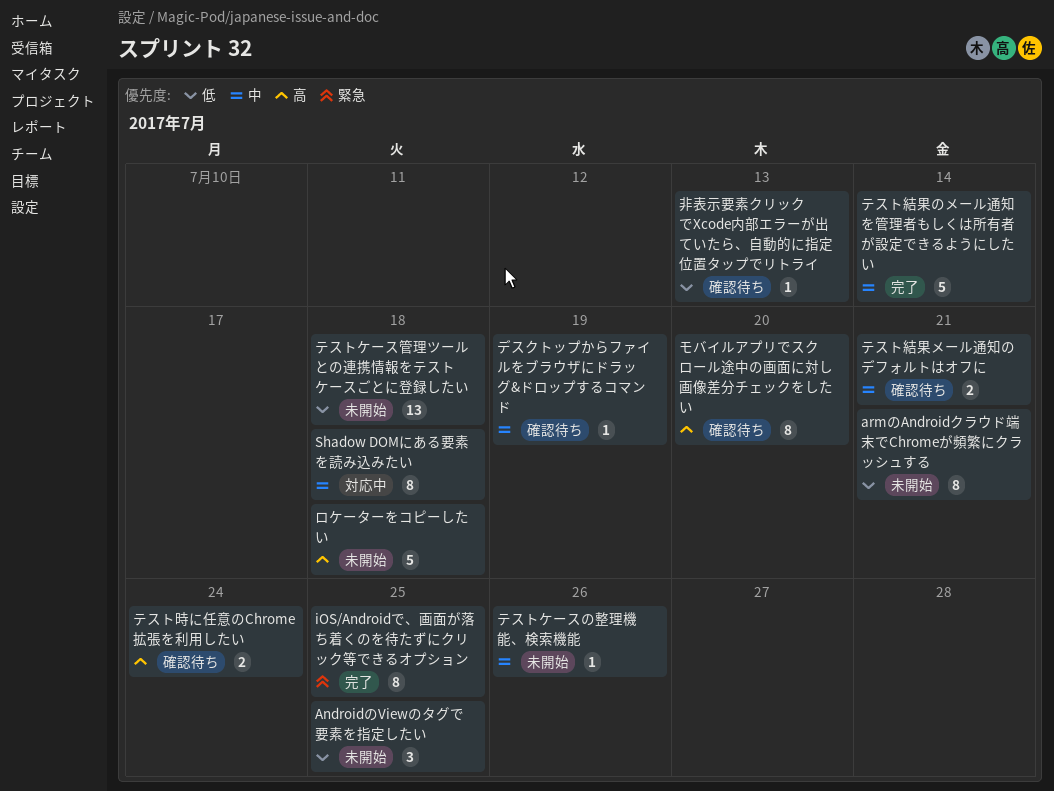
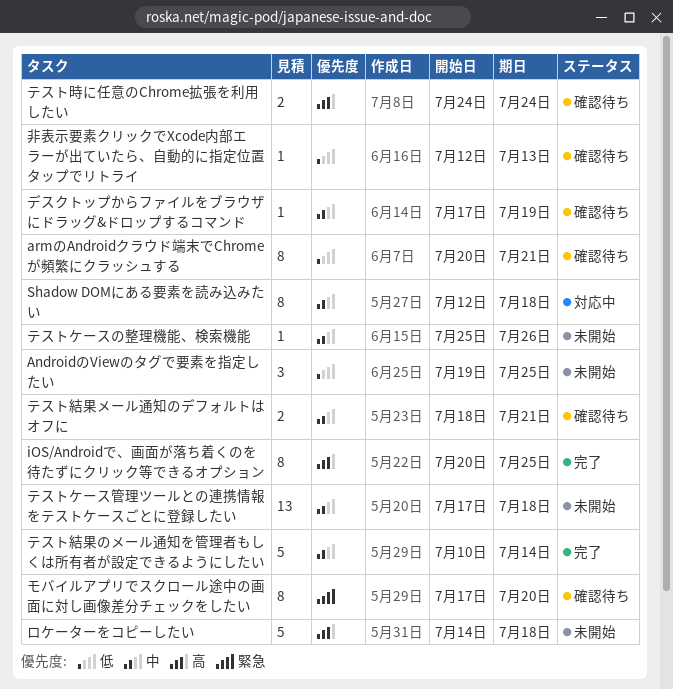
armのAndroidクラウド端末でChromeが頻繁にクラッシュする, status: 未開始 -> 確認待ち
iOS/Androidで、画面が落ち着くのを待たずにクリック等できるオプション, priority: 緊急 -> 高
テストケース管理ツールとの連携情報をテストケースごとに登録したい, priority: 低 -> 中
モバイルアプリでスクロール途中の画面に対し画像差分チェックをしたい, priority: 高 -> 緊急

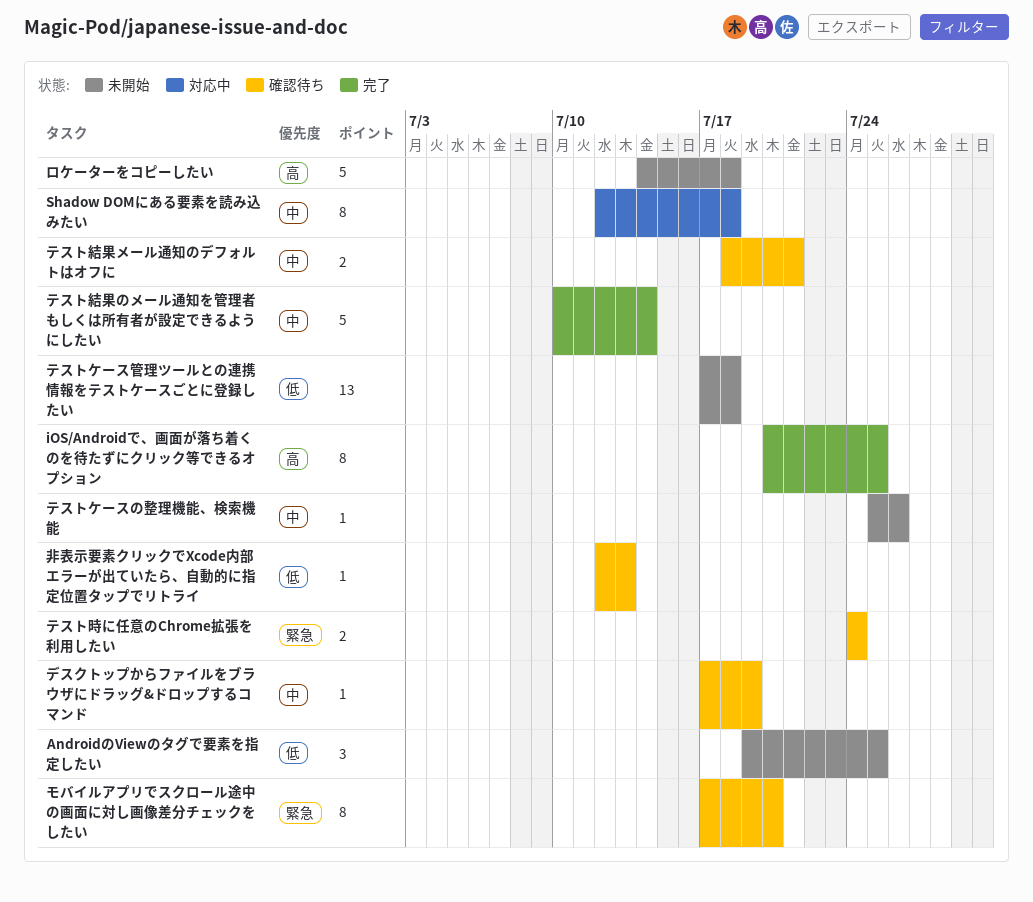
armのAndroidクラウド端末でChromeが頻繁にクラッシュする: present -> none
テストケース管理ツールとの連携情報をテストケースごとに登録したい, priority: 中 -> 低
テスト時に任意のChrome拡張を利用したい, priority: 高 -> 緊急

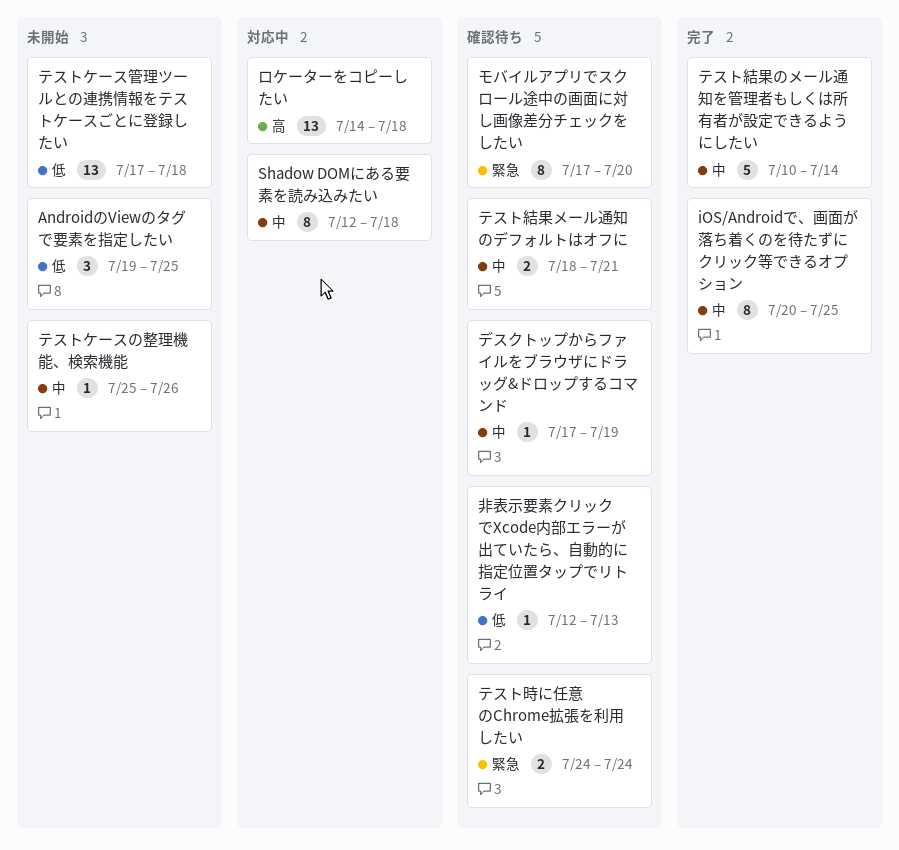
iOS/Androidで、画面が落ち着くのを待たずにクリック等できるオプション, priority: 高 -> 中
ロケーターをコピーしたい, status: 未開始 -> 対応中
ロケーターをコピーしたい, estimate: 5 -> 13

